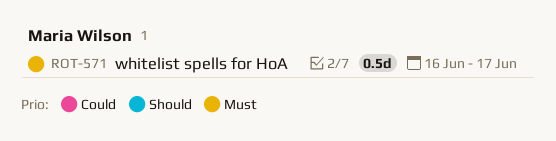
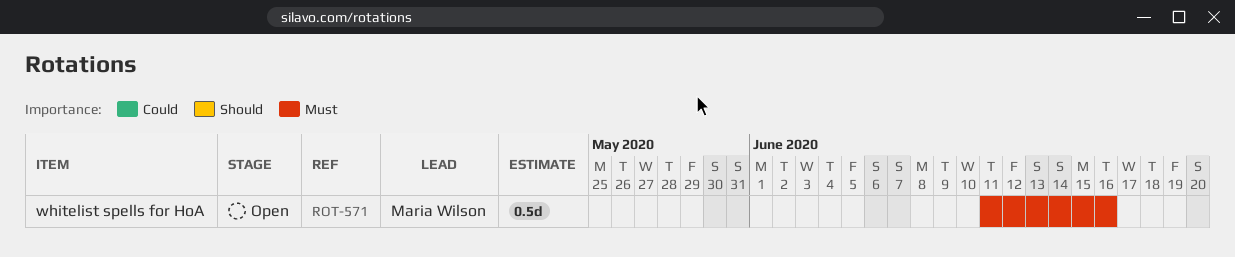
ROT-571, start: Jun 16 -> Jun 11
ROT-571, due: Jun 17 -> Jun 16

